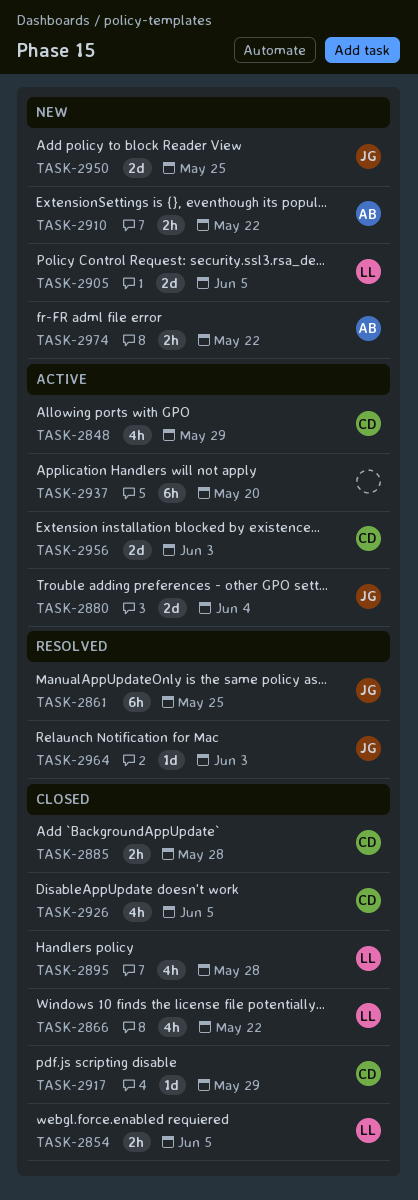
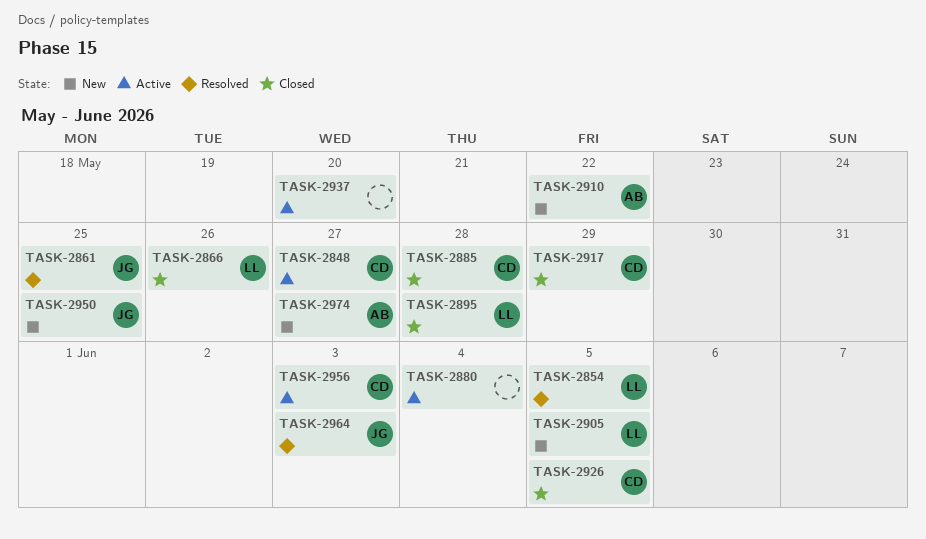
TASK-2848, due: May 29 -> May 27
TASK-2854, status: Closed -> Resolved
TASK-2866, due: May 22 -> May 26
TASK-2880, owner: JG -> none
TASK-2974, due: May 22 -> May 27

